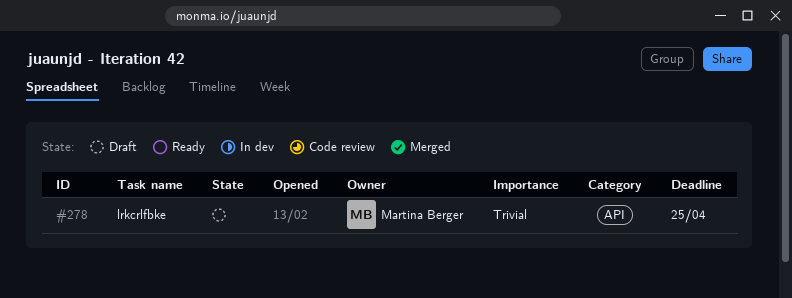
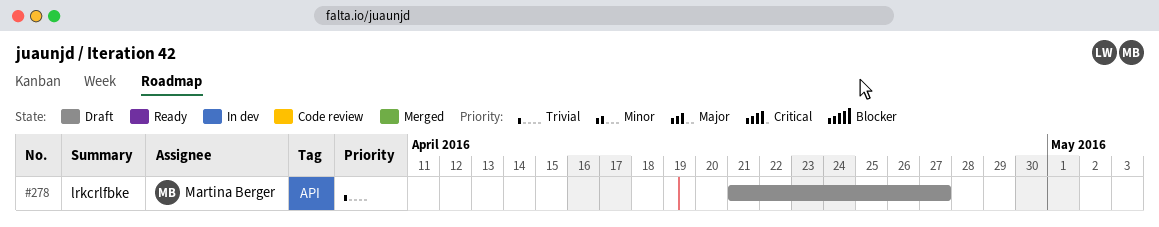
#278, due: Apr 25 -> Apr 27

